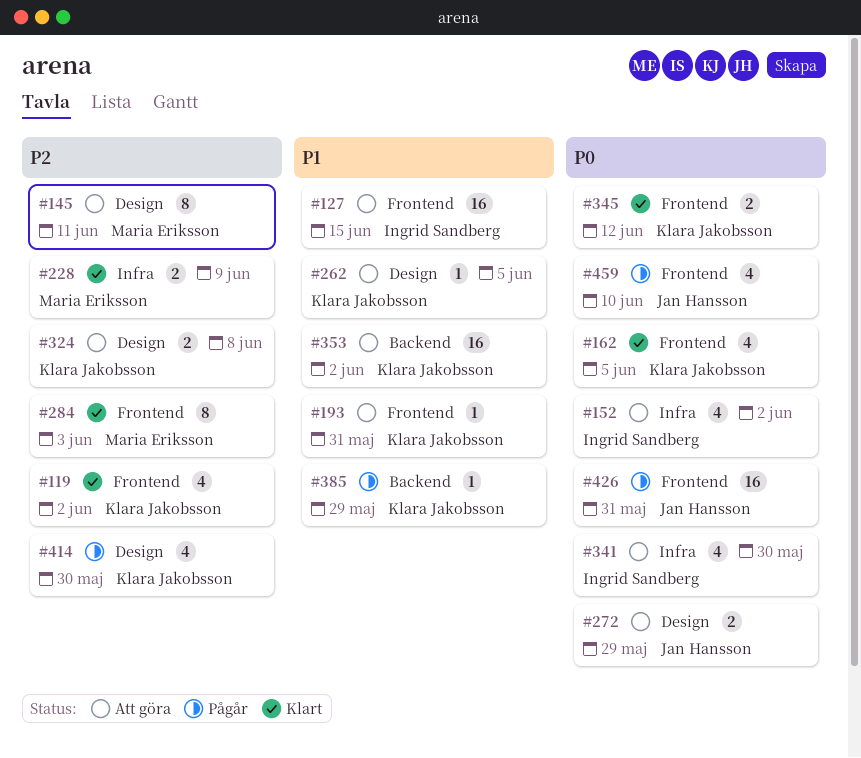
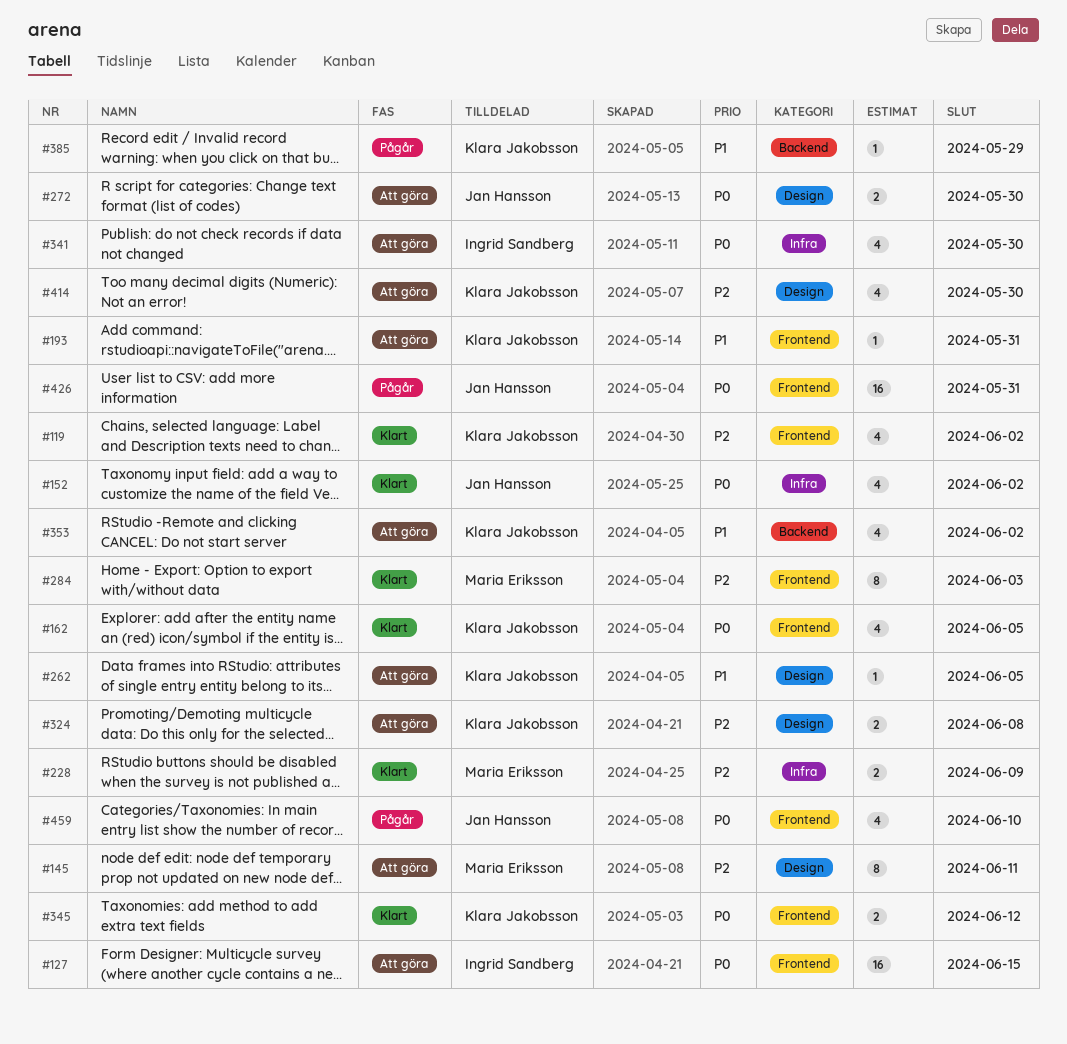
#127, priority: P1 -> P0
#152, status: Att göra -> Klart
#152, owner: Ingrid Sandberg -> Jan Hansson
#272, due: May 29 -> May 30
#353, estimate: 16 -> 4
#414, status: Pågår -> Att göra

